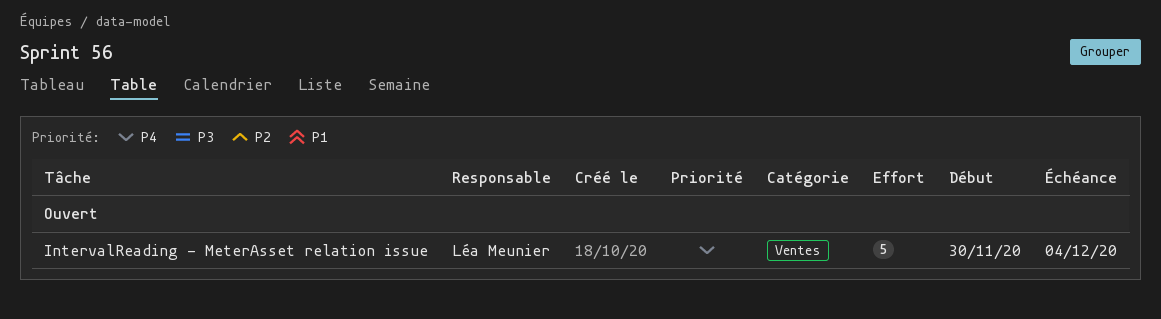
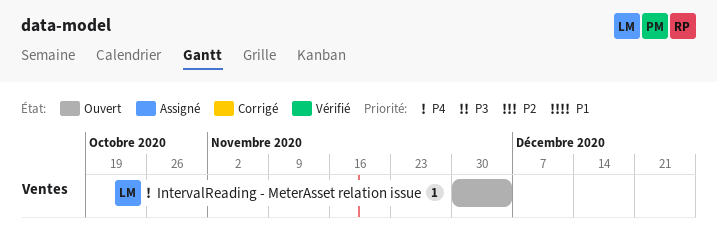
IntervalReading - MeterAsset relation issue, estimate: 5 -> 1

